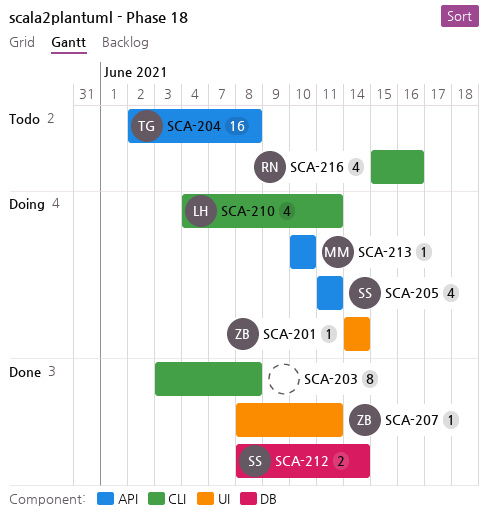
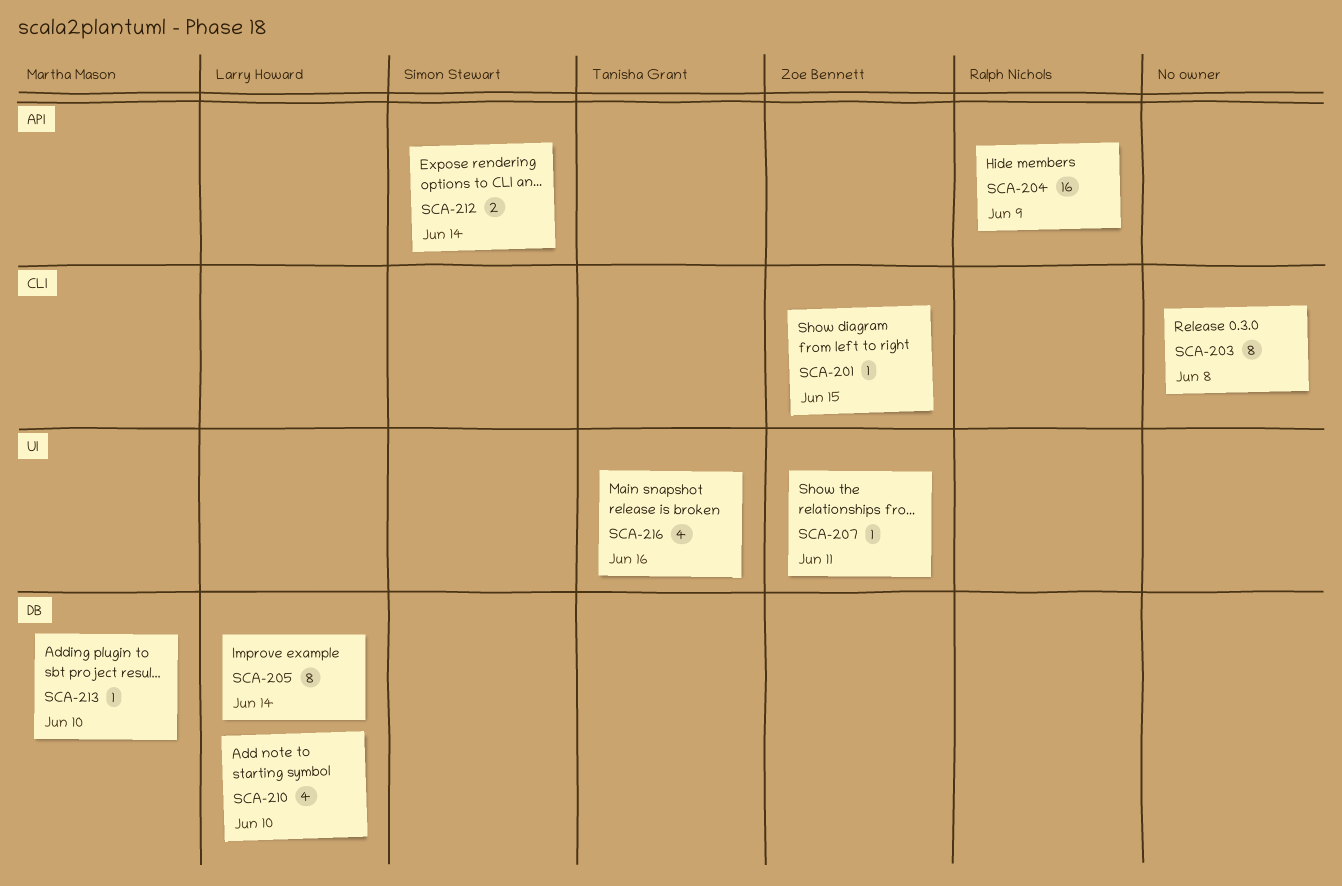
SCA-201, label: UI -> CLI
SCA-201, due: Jun 14 -> Jun 15
SCA-204, owner: Tanisha Grant -> Ralph Nichols
SCA-204, due: Jun 8 -> Jun 9
SCA-205, owner: Simon Stewart -> Larry Howard
SCA-205, label: API -> DB
SCA-205, estimate: 4 -> 8
SCA-205, due: Jun 11 -> Jun 14
SCA-210, label: CLI -> DB
SCA-210, due: Jun 11 -> Jun 10
SCA-212, label: DB -> API
SCA-213, label: API -> DB
SCA-216, owner: Ralph Nichols -> Tanisha Grant
SCA-216, label: CLI -> UI

